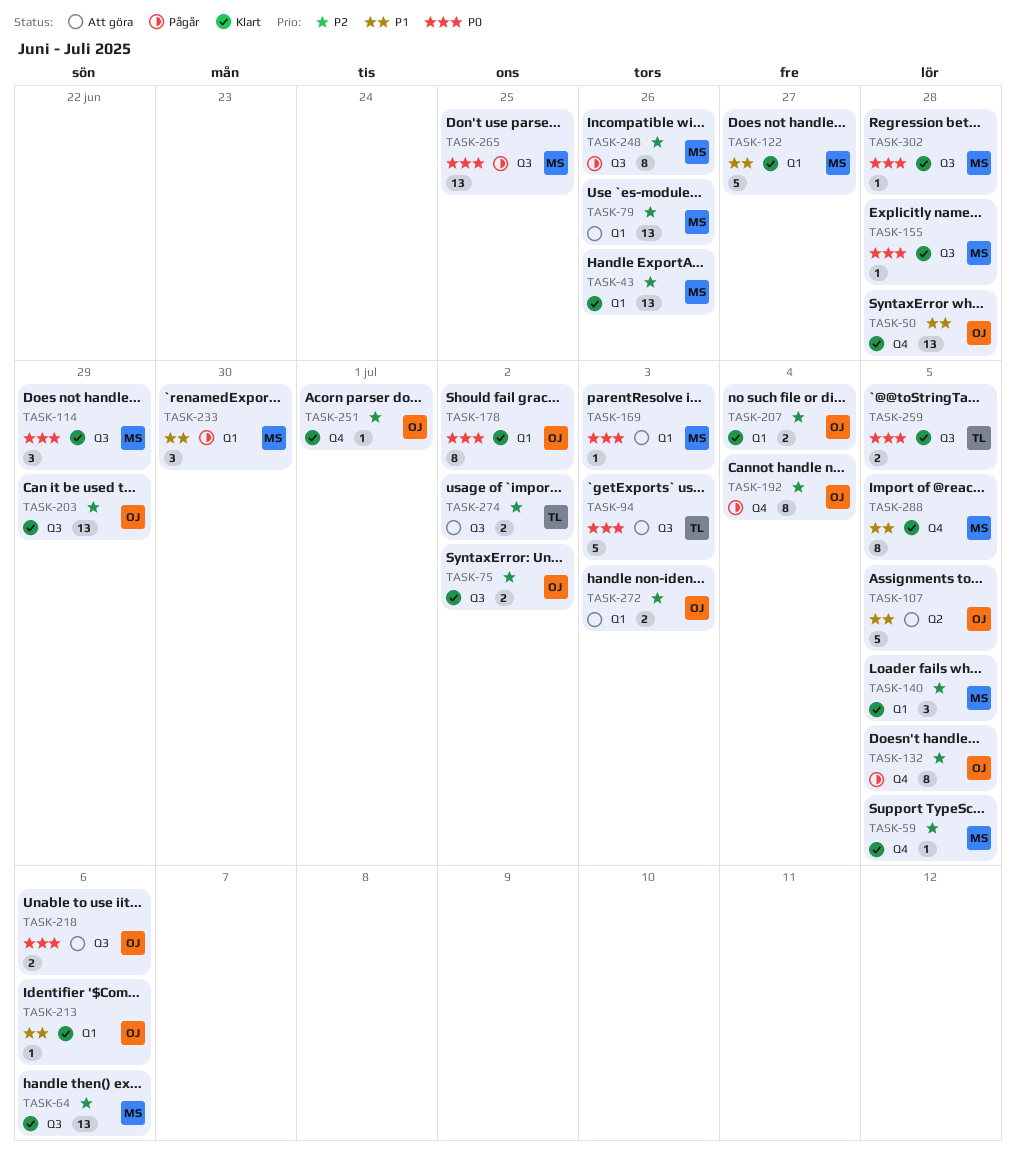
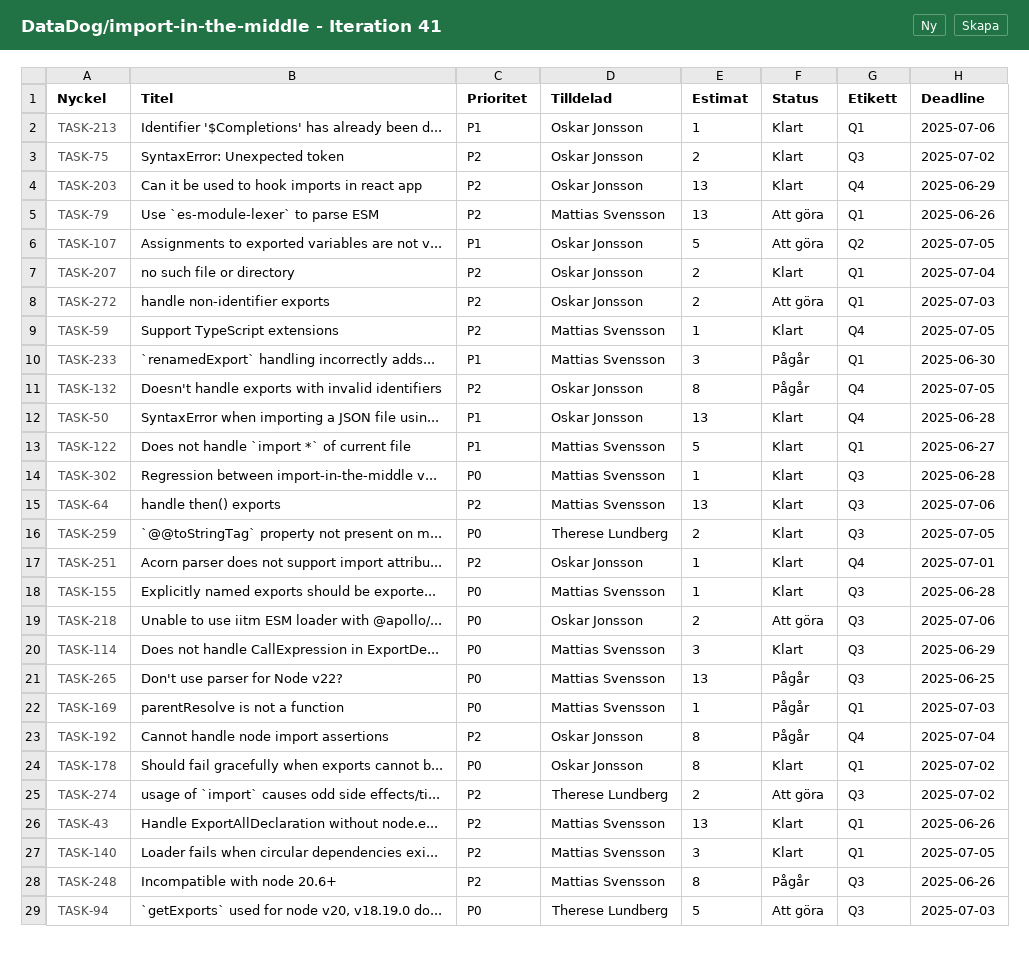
TASK-169, status: Att göra -> Pågår
TASK-203, label: Q3 -> Q4
TASK-288: present -> none

